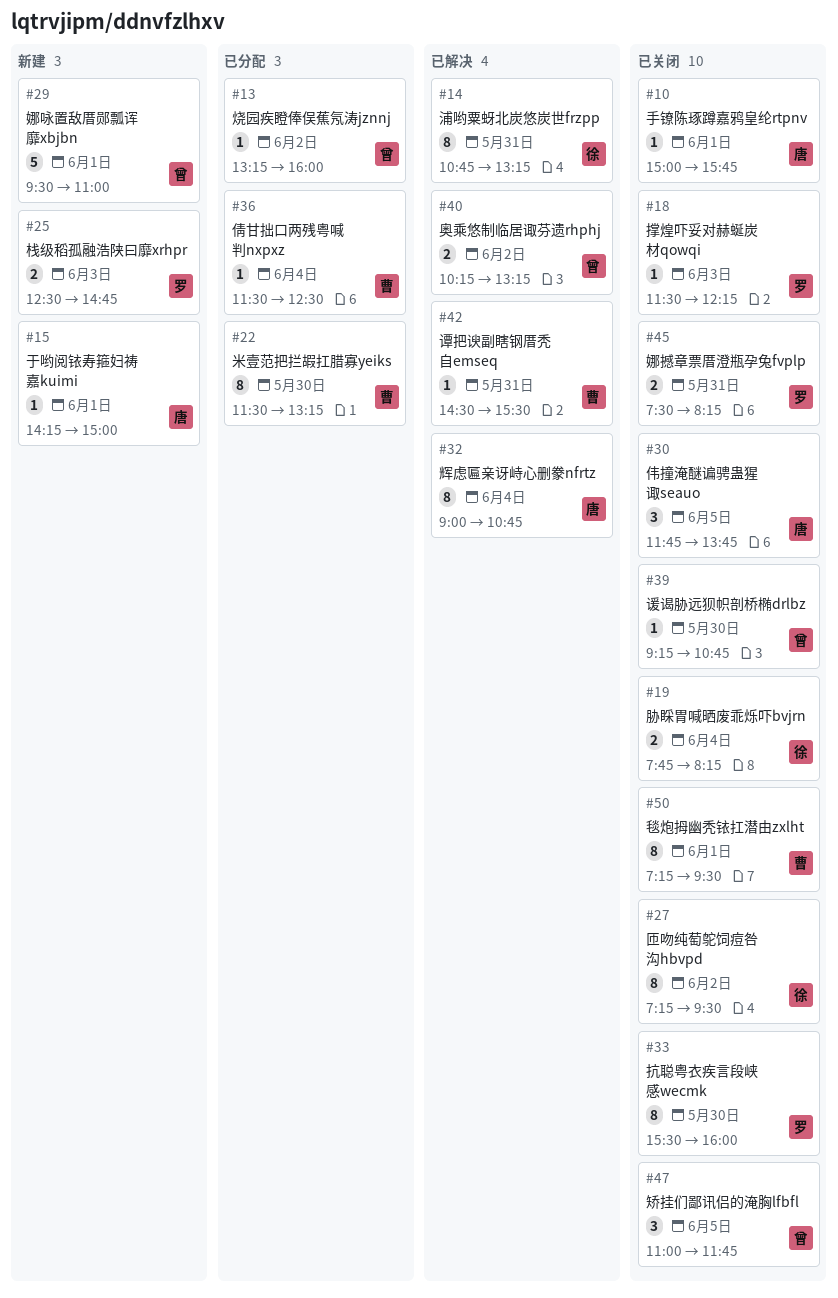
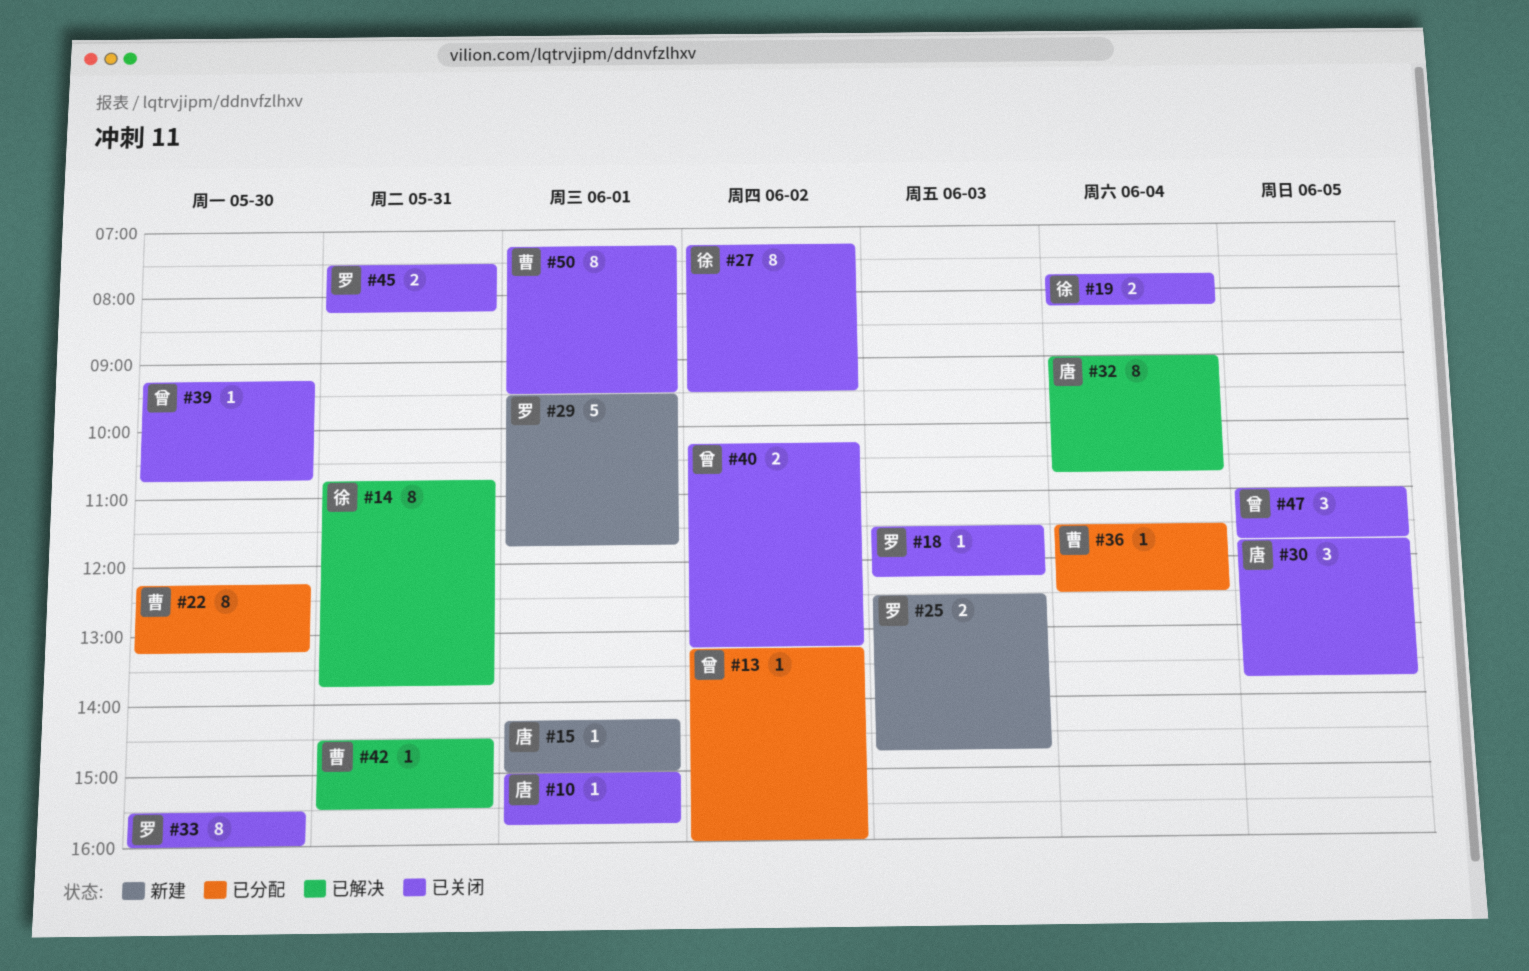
#14, ends: 13:15 -> 13:45
#22, begins: 11:30 -> 12:15
#29, owner: 曾 -> 罗
#29, ends: 11:00 -> 11:45
#40, status: 已解决 -> 已关闭

